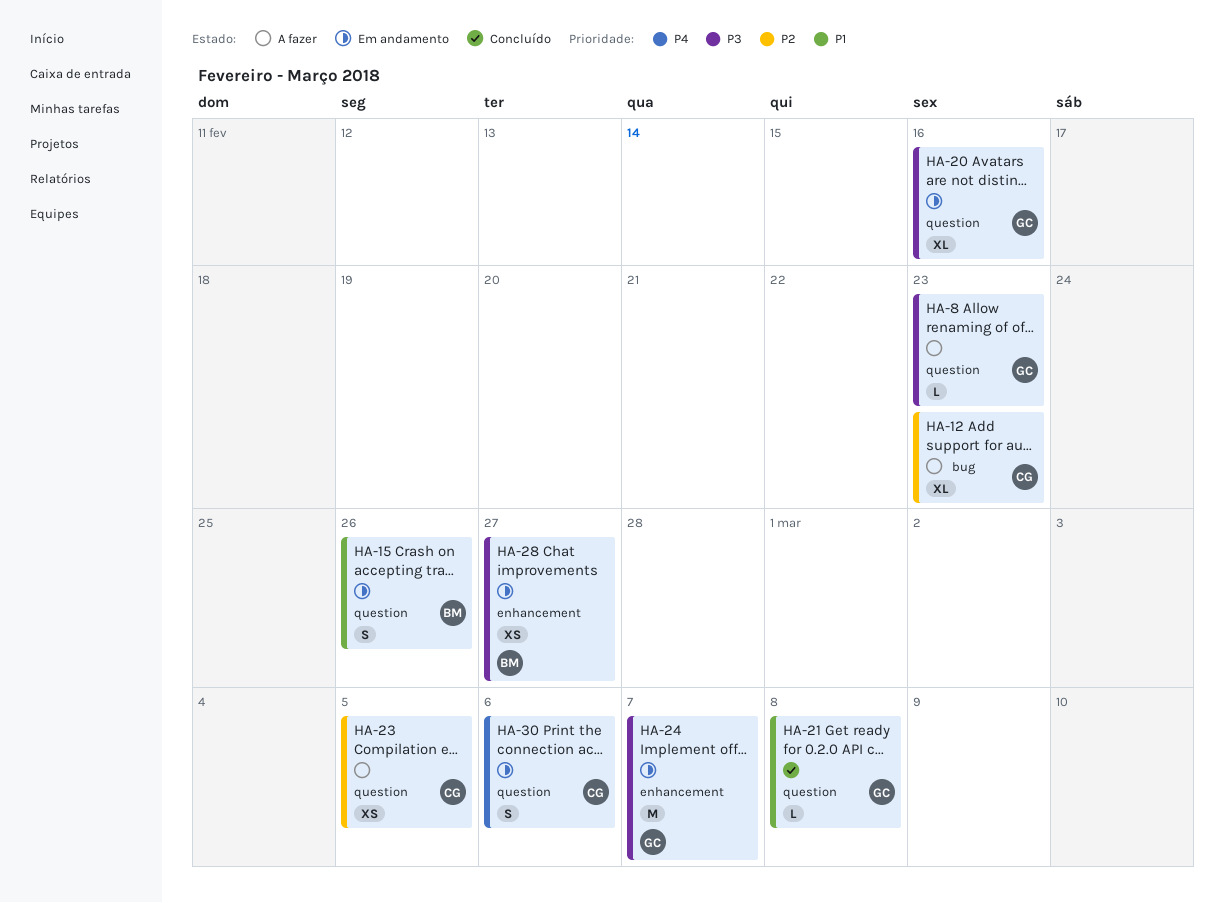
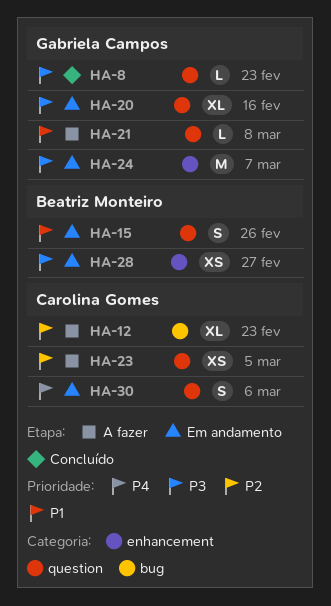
HA-8, status: A fazer -> Concluído
HA-21, status: Concluído -> A fazer

